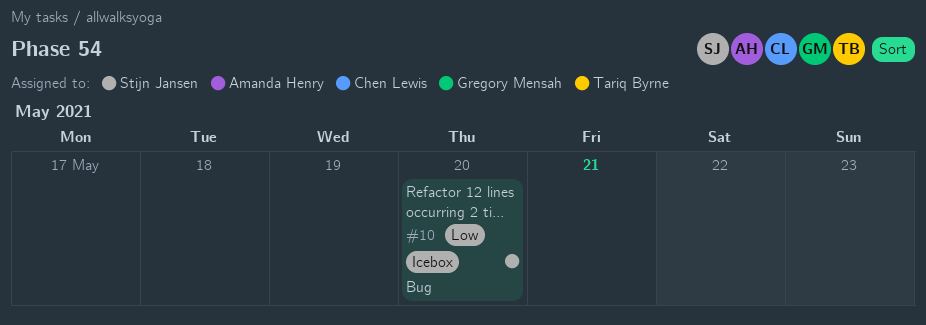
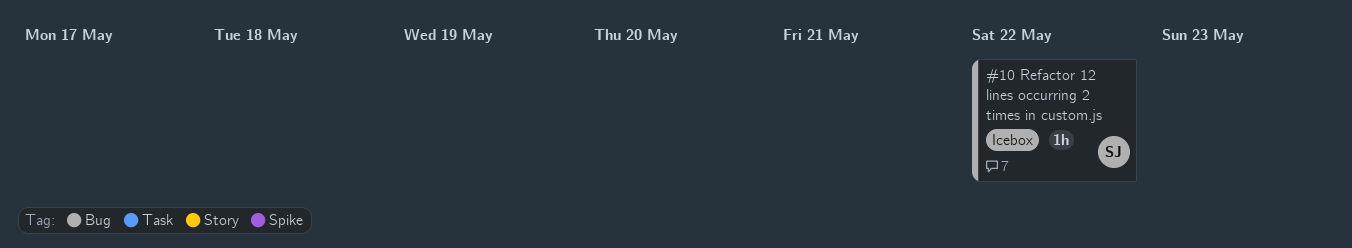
#10, due: May 20 -> May 22

